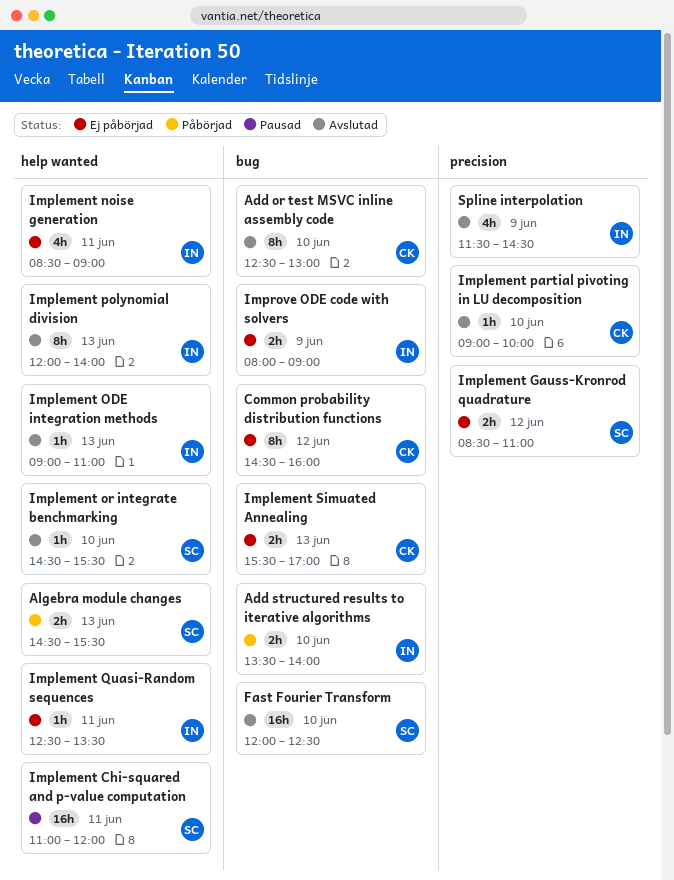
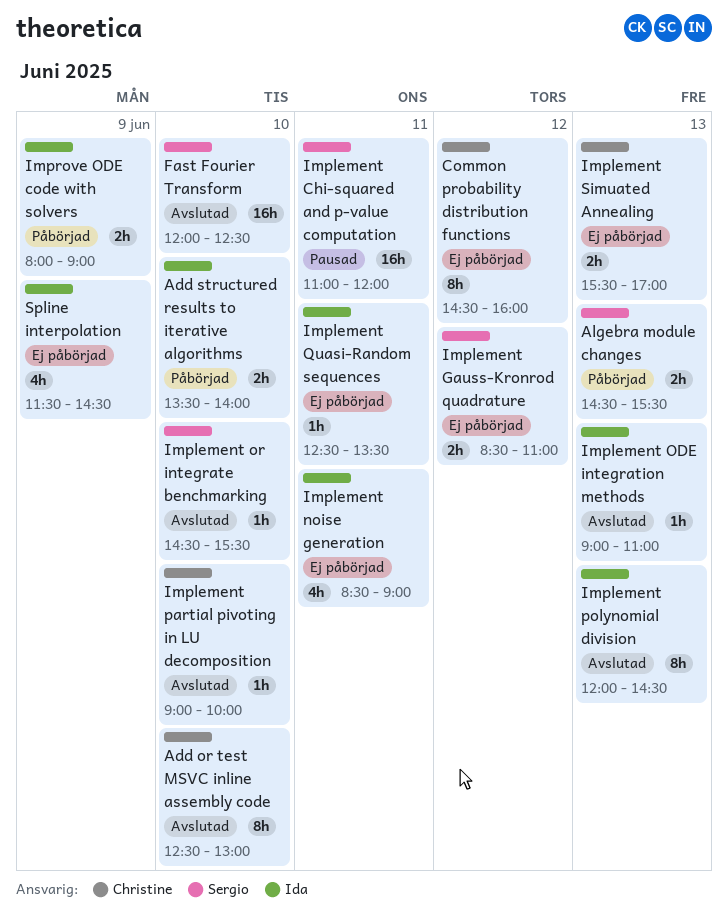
Implement polynomial division, ends: 14:00 -> 14:30
Improve ODE code with solvers, status: Ej påbörjad -> Påbörjad
Spline interpolation, status: Avslutad -> Ej påbörjad

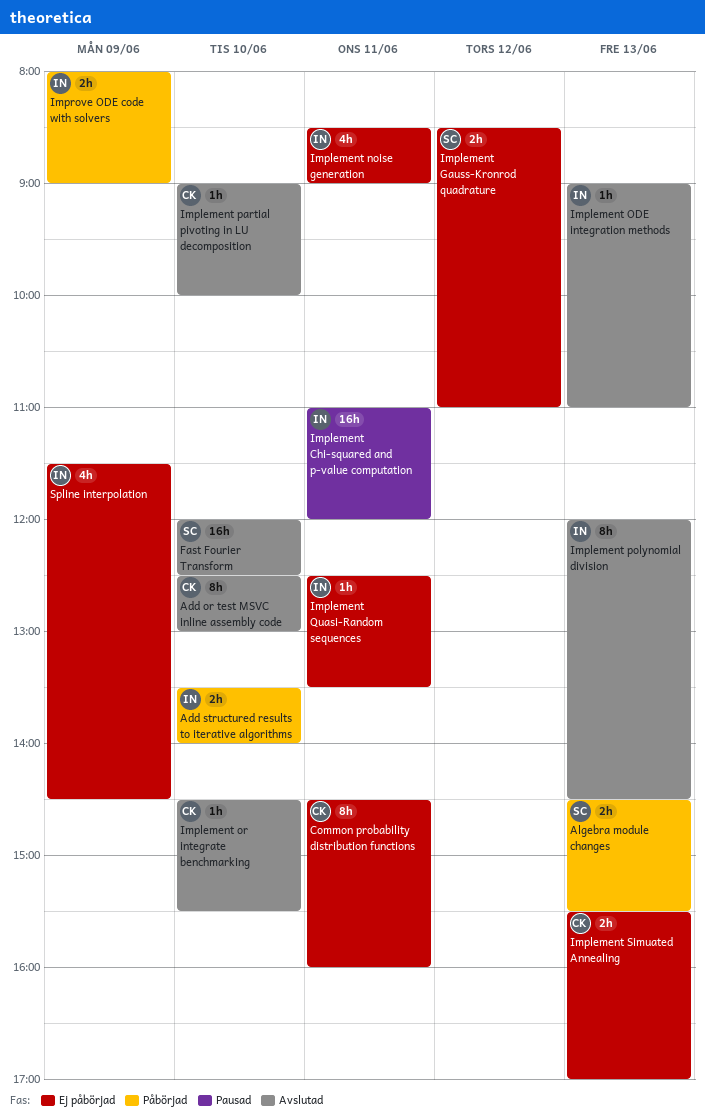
Common probability distribution functions, day: Jun 12 -> Jun 11
Implement Chi-squared and p-value computation, owner: Sergio -> Ida
Implement or integrate benchmarking, owner: Sergio -> Christine

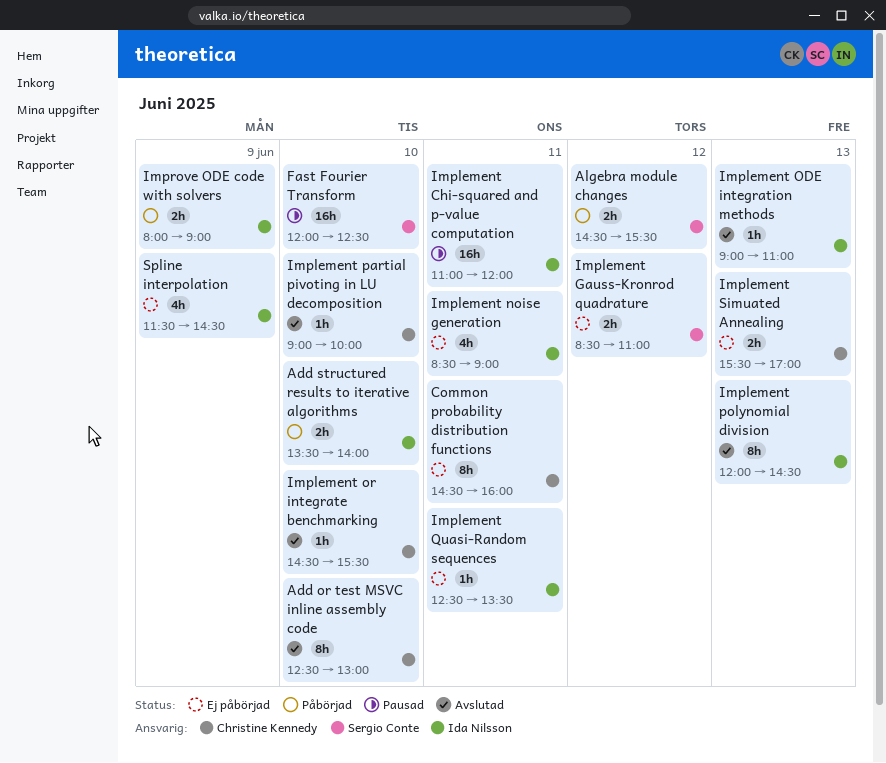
Algebra module changes, day: Jun 13 -> Jun 12
Fast Fourier Transform, status: Avslutad -> Pausad

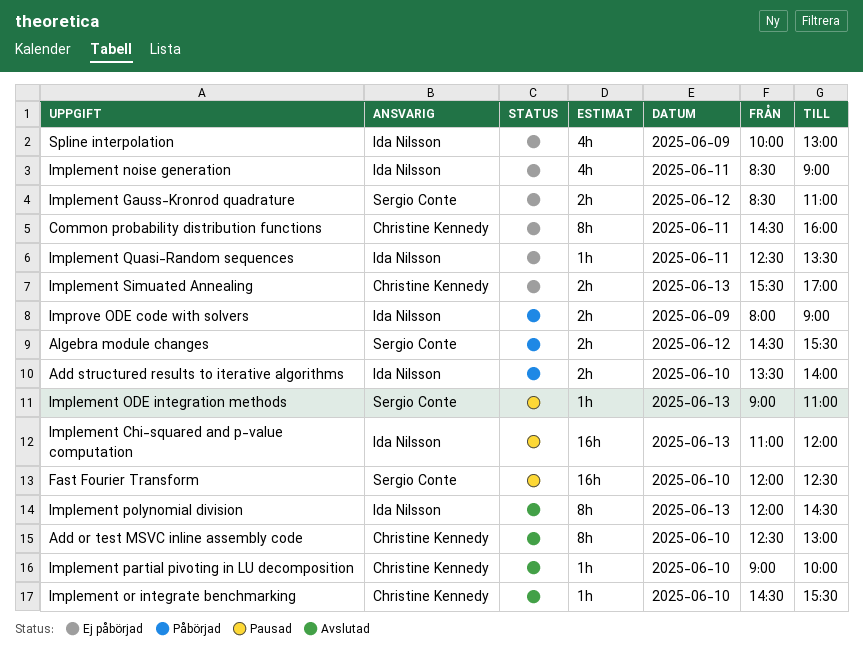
Implement Chi-squared and p-value computation, day: Jun 11 -> Jun 13
Implement ODE integration methods, status: Avslutad -> Pausad
Implement ODE integration methods, owner: Ida Nilsson -> Sergio Conte
Spline interpolation, begins: 11:30 -> 10:00
Spline interpolation, ends: 14:30 -> 13:00

